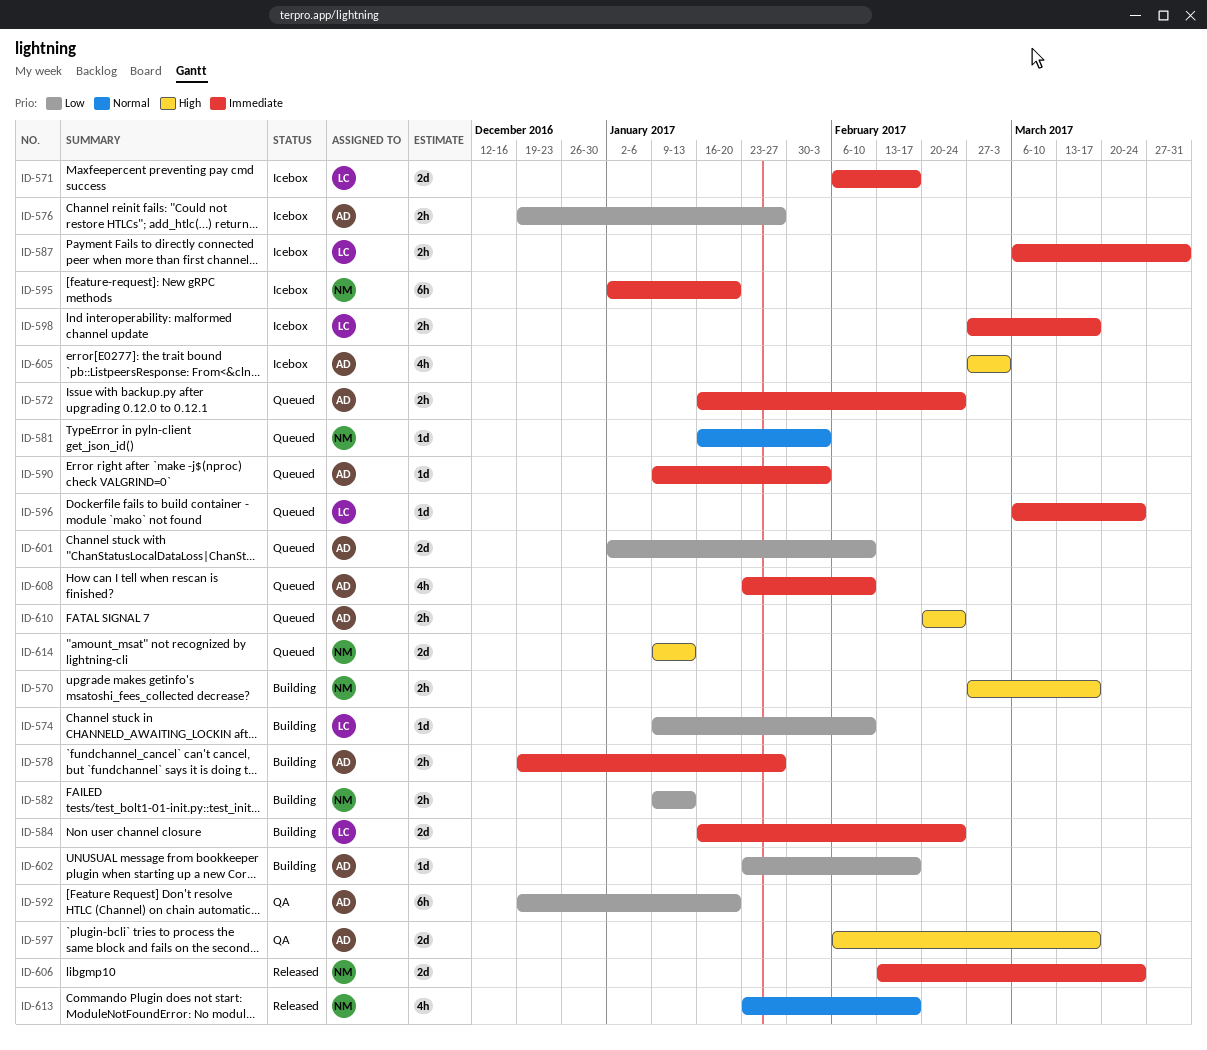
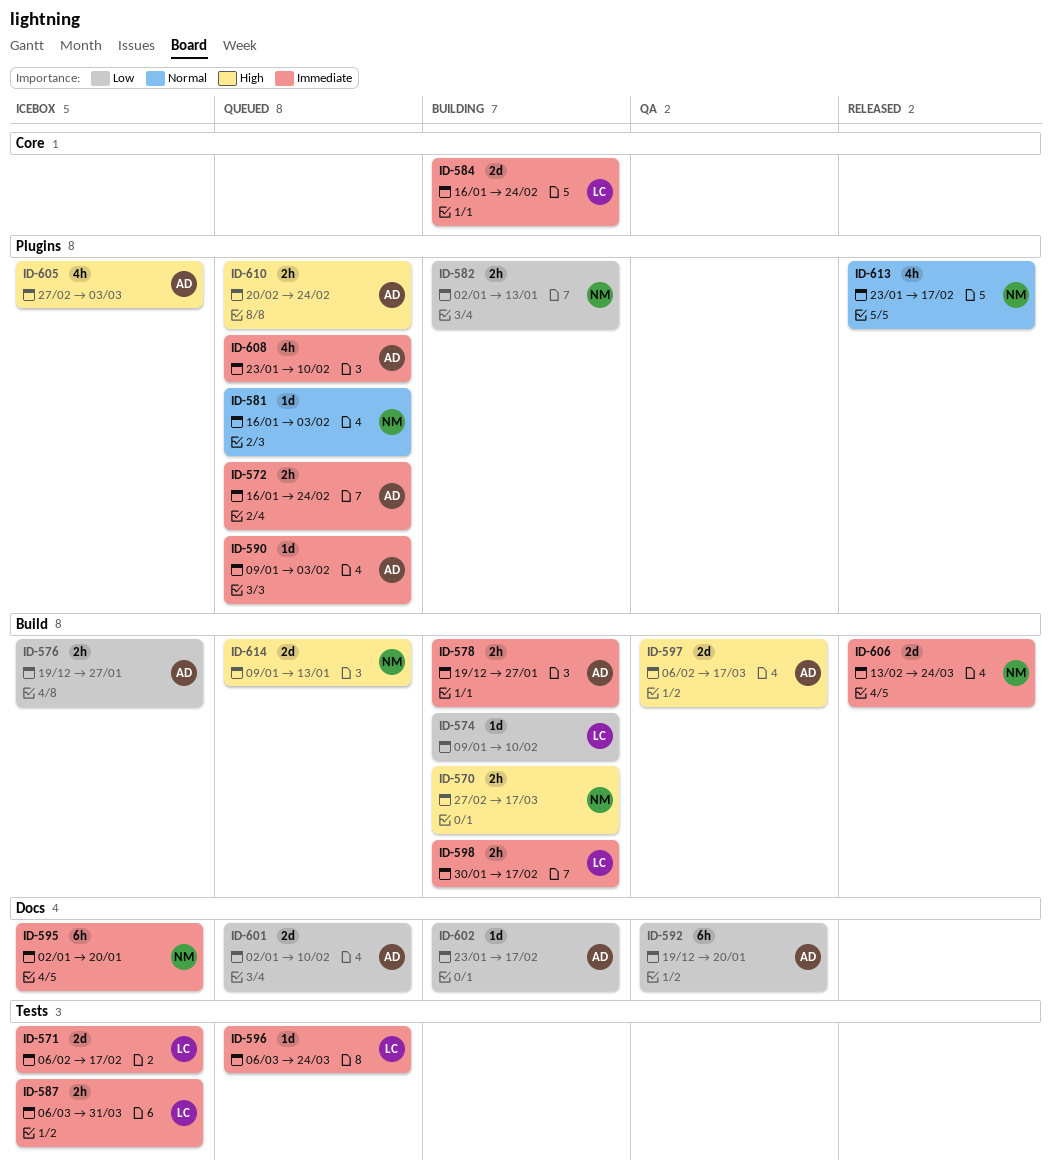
ID-582, start: Jan 9 -> Jan 2
ID-598, status: Icebox -> Building
ID-598, start: Feb 27 -> Jan 30
ID-598, due: Mar 17 -> Feb 17

